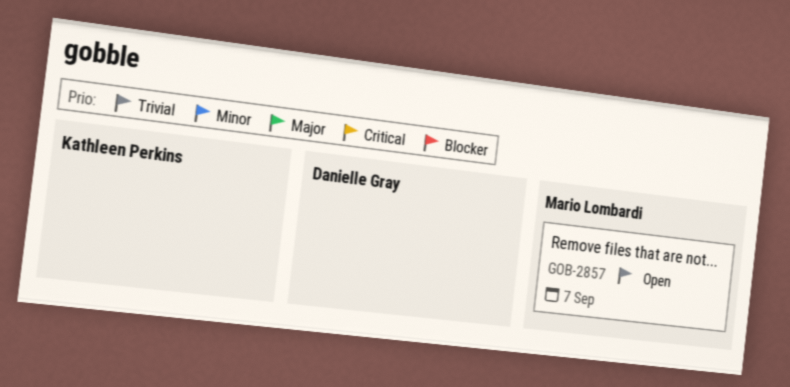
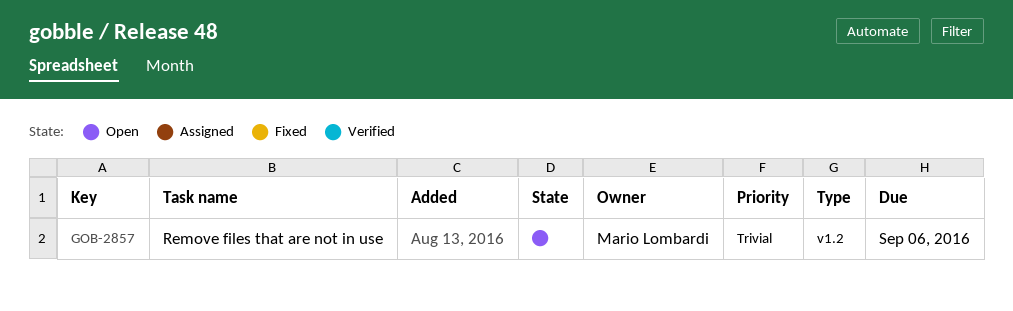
GOB-2857, due: Sep 7 -> Sep 6

